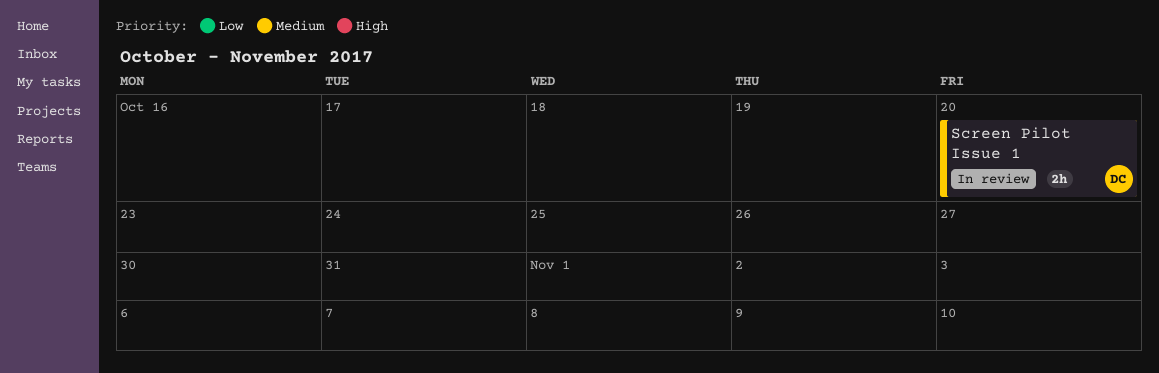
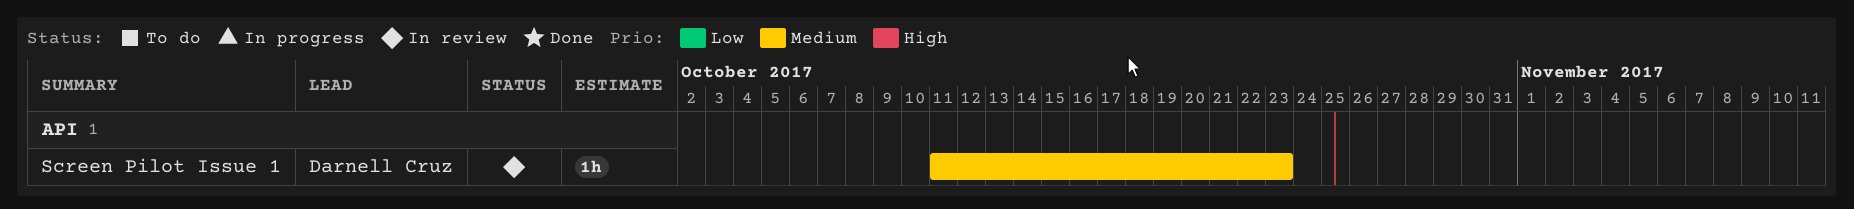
Screen Pilot Issue 1, estimate: 2h -> 1h
Screen Pilot Issue 1, due: Oct 20 -> Oct 23

